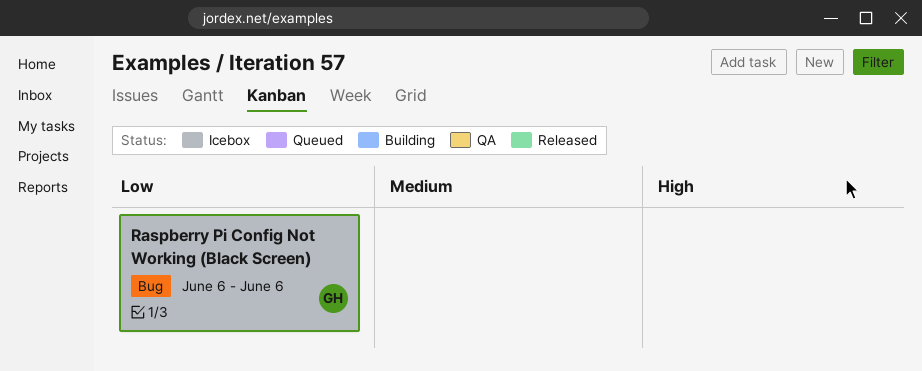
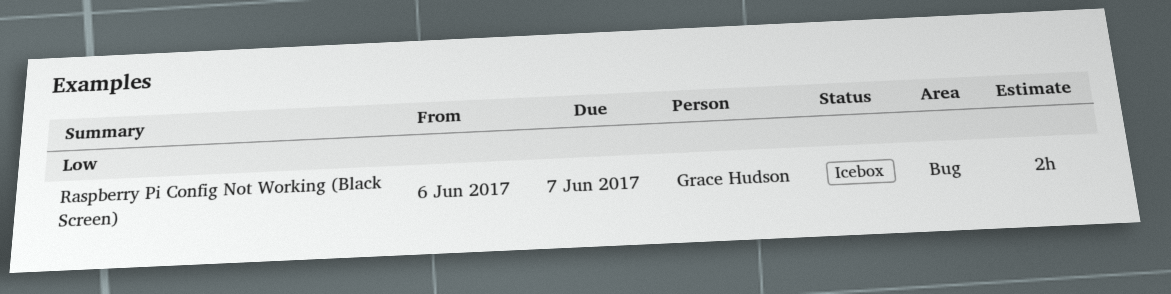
Raspberry Pi Config Not Working (Black Screen), due: Jun 6 -> Jun 7

